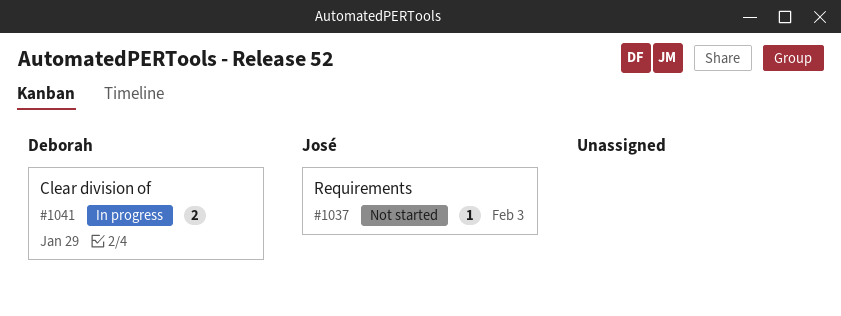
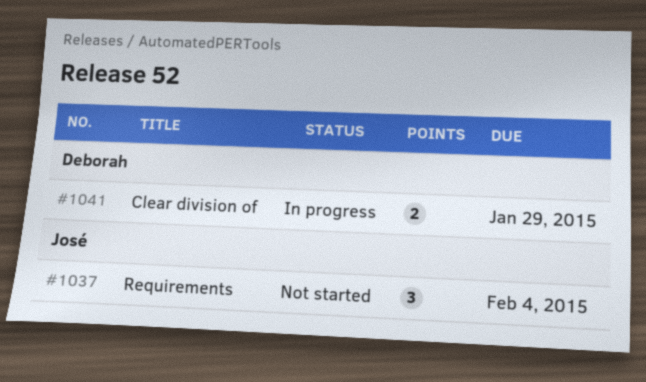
#1037, estimate: 1 -> 3
#1037, due: Feb 3 -> Feb 4

